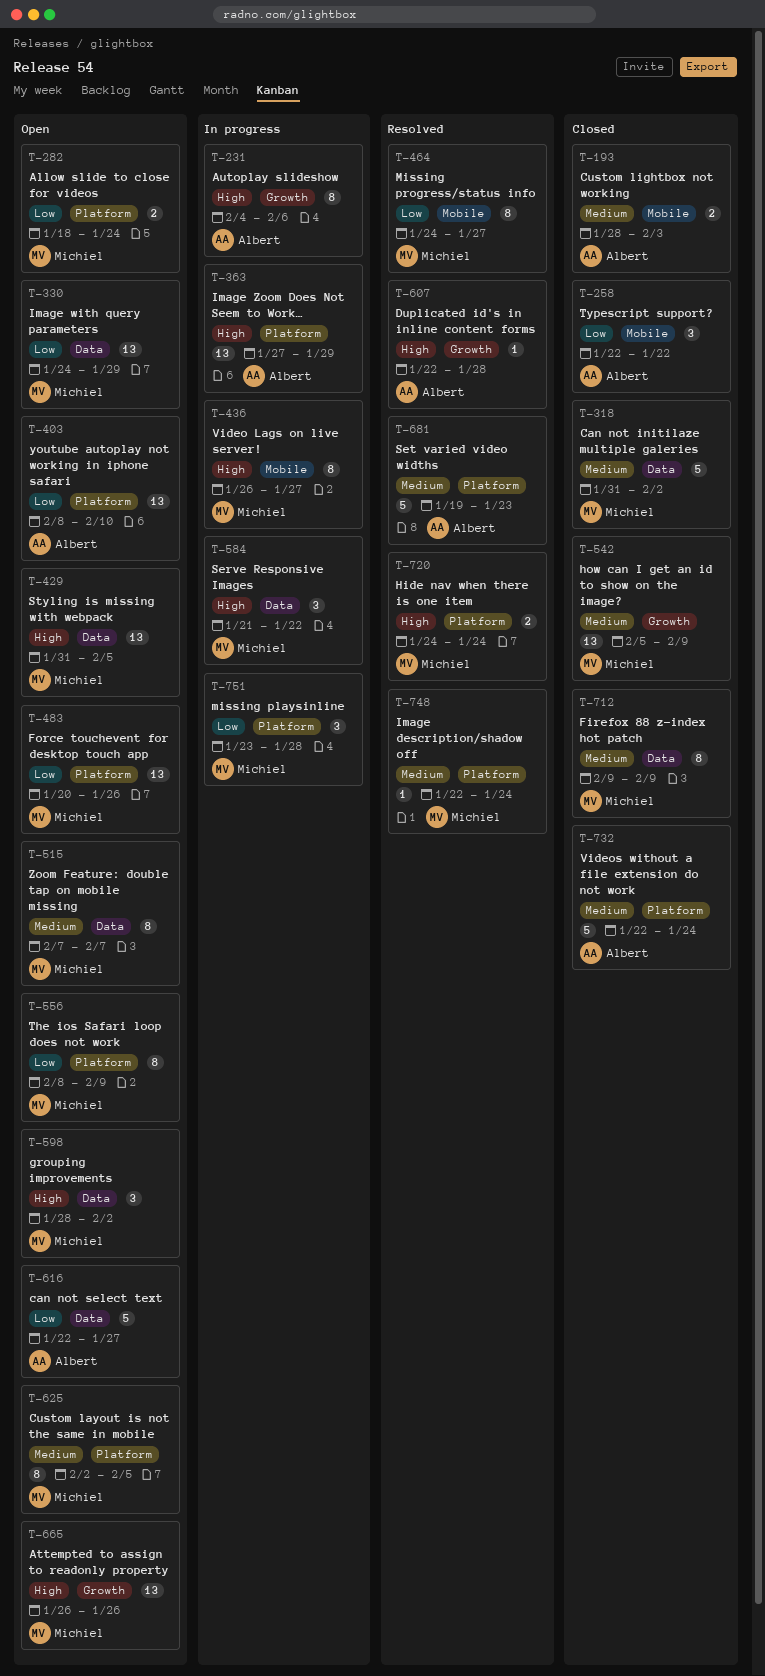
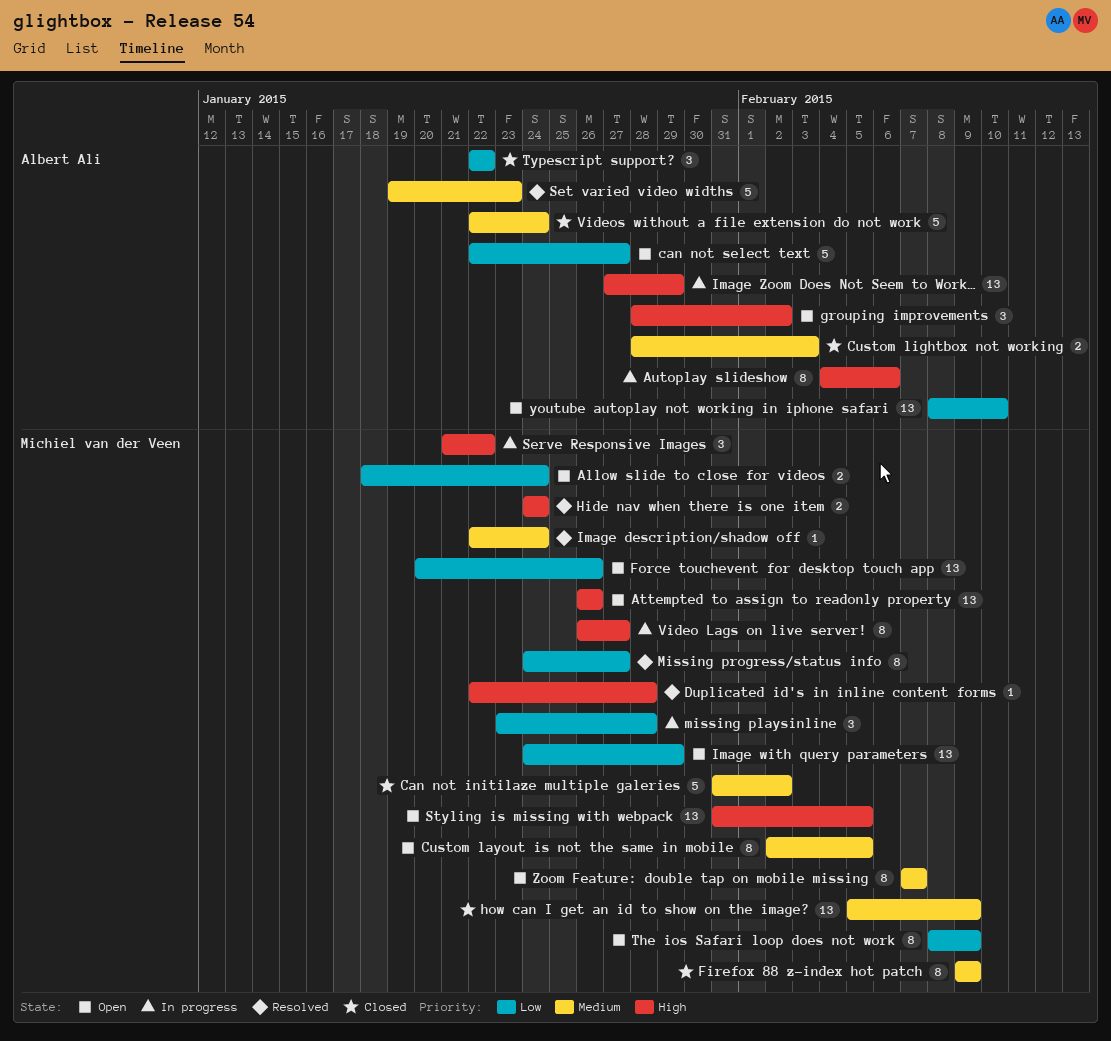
Duplicated id's in inline content forms, owner: Albert Ali -> Michiel van der Veen
grouping improvements, owner: Michiel van der Veen -> Albert Ali

